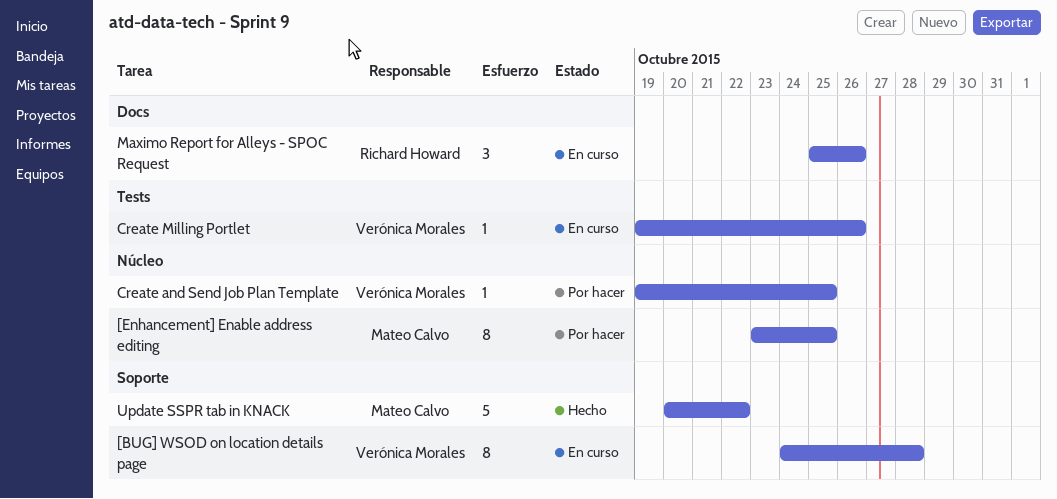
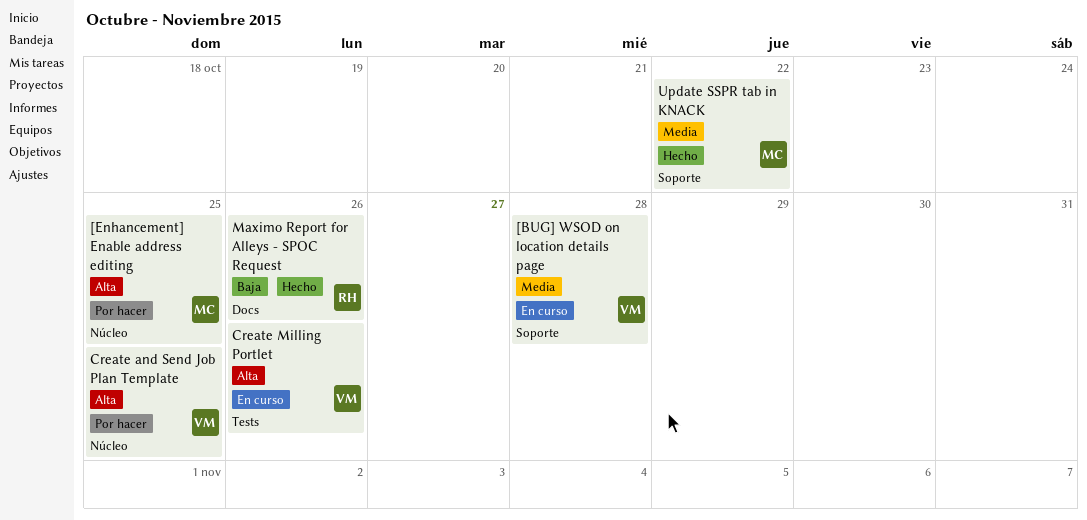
Maximo Report for Alleys - SPOC Request, status: En curso -> Hecho

